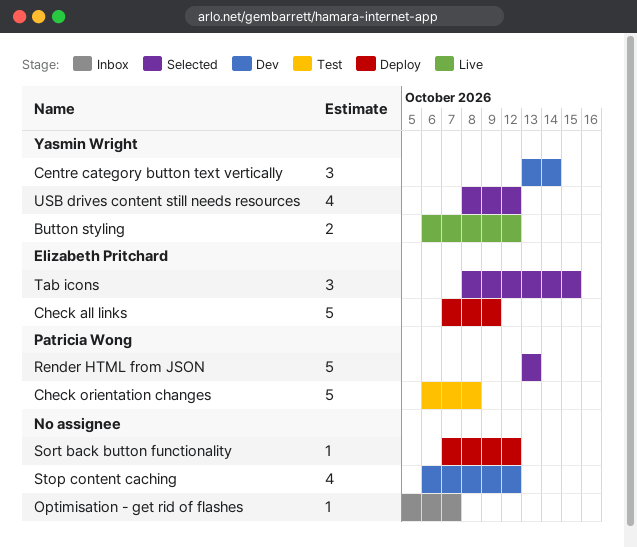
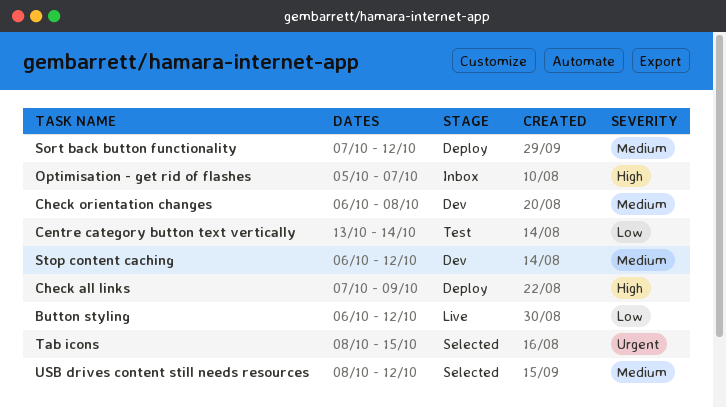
Centre category button text vertically, status: Dev -> Test
Check orientation changes, status: Test -> Dev
Render HTML from JSON: present -> none

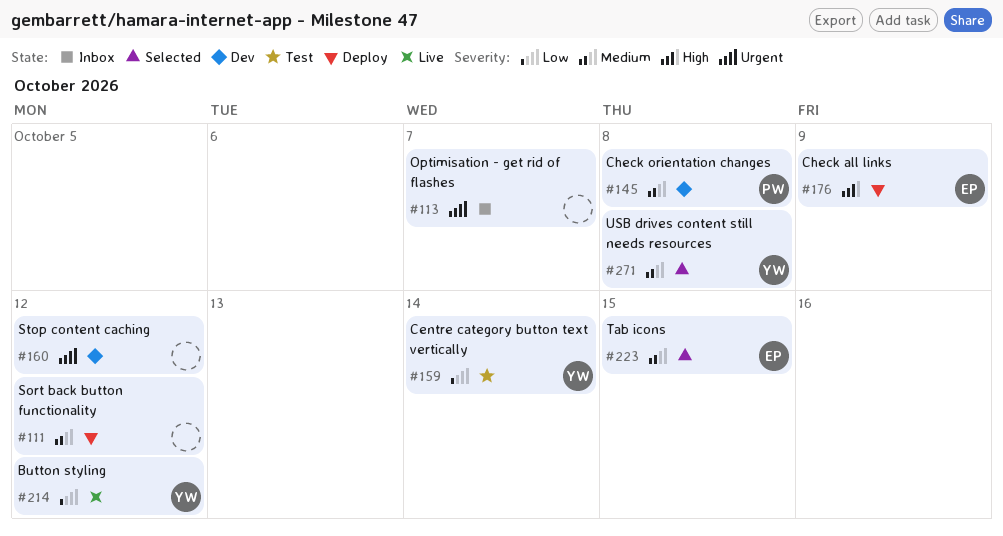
Optimisation - get rid of flashes, priority: High -> Urgent
Stop content caching, priority: Medium -> Urgent
Tab icons, priority: Urgent -> Medium
USB drives content still needs resources, due: Oct 12 -> Oct 8

